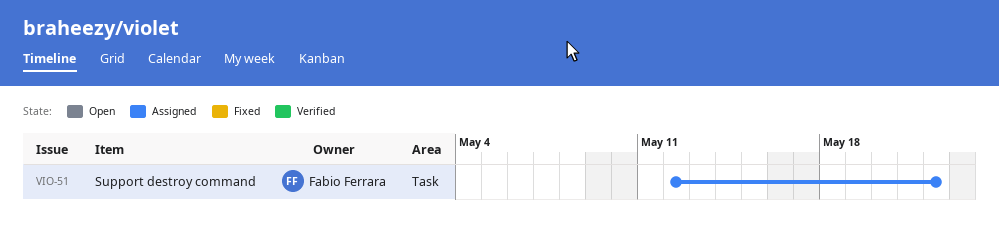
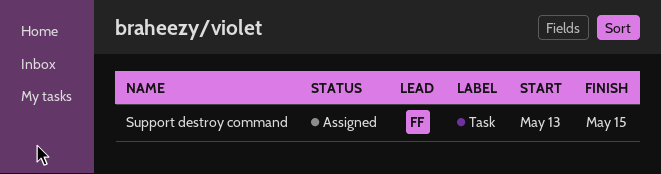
Support destroy command, start: May 12 -> May 13
Support destroy command, due: May 22 -> May 15

